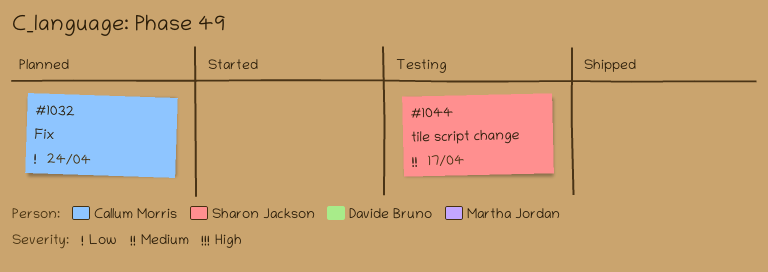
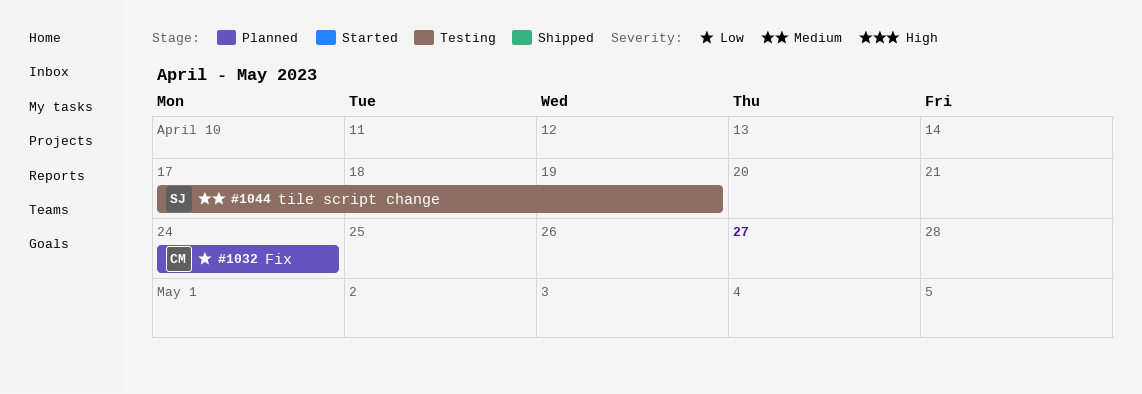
#1044, due: Apr 17 -> Apr 19

